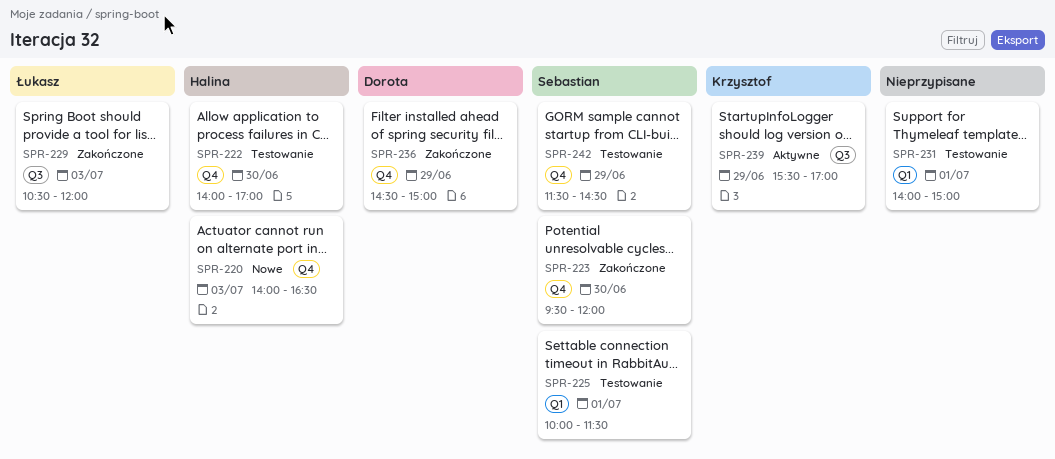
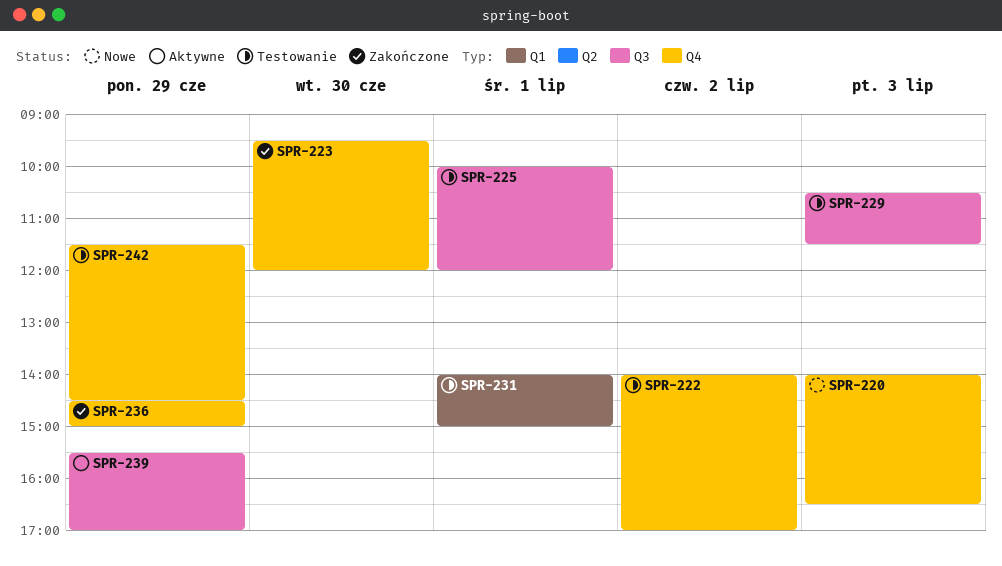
SPR-222, day: Jun 30 -> Jul 2
SPR-225, label: Q1 -> Q3
SPR-225, ends: 11:30 -> 12:00
SPR-229, status: Zakończone -> Testowanie
SPR-229, ends: 12:00 -> 11:30

